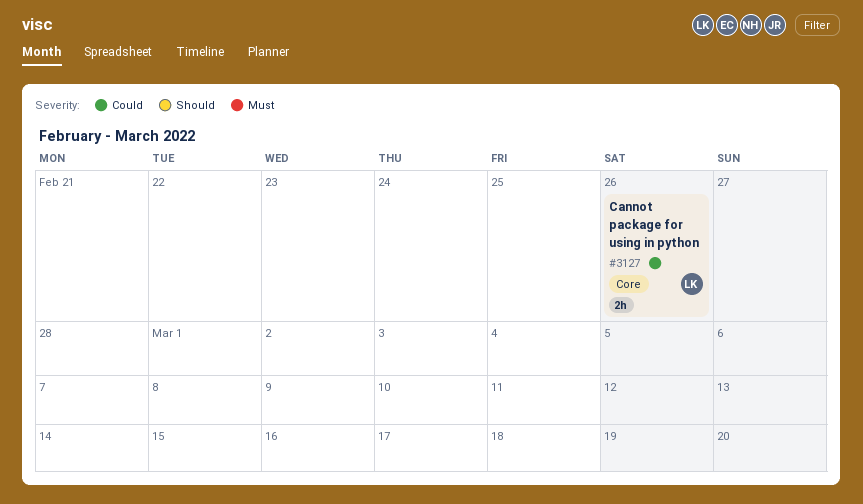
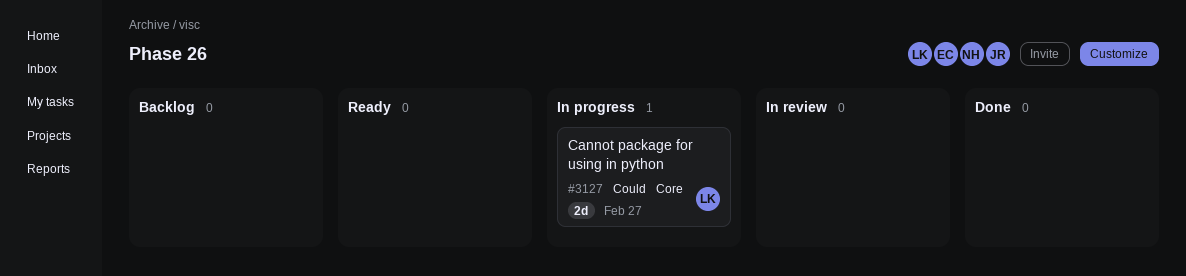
#3127, estimate: 2h -> 2d
#3127, due: Feb 26 -> Feb 27

